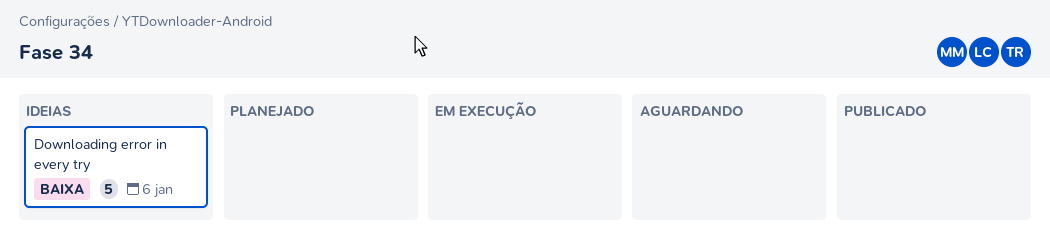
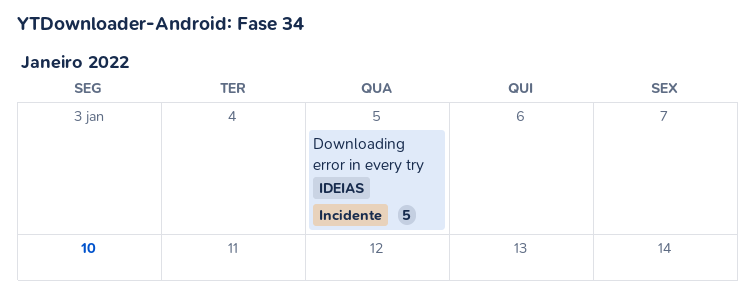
Downloading error in every try, due: Jan 6 -> Jan 5

